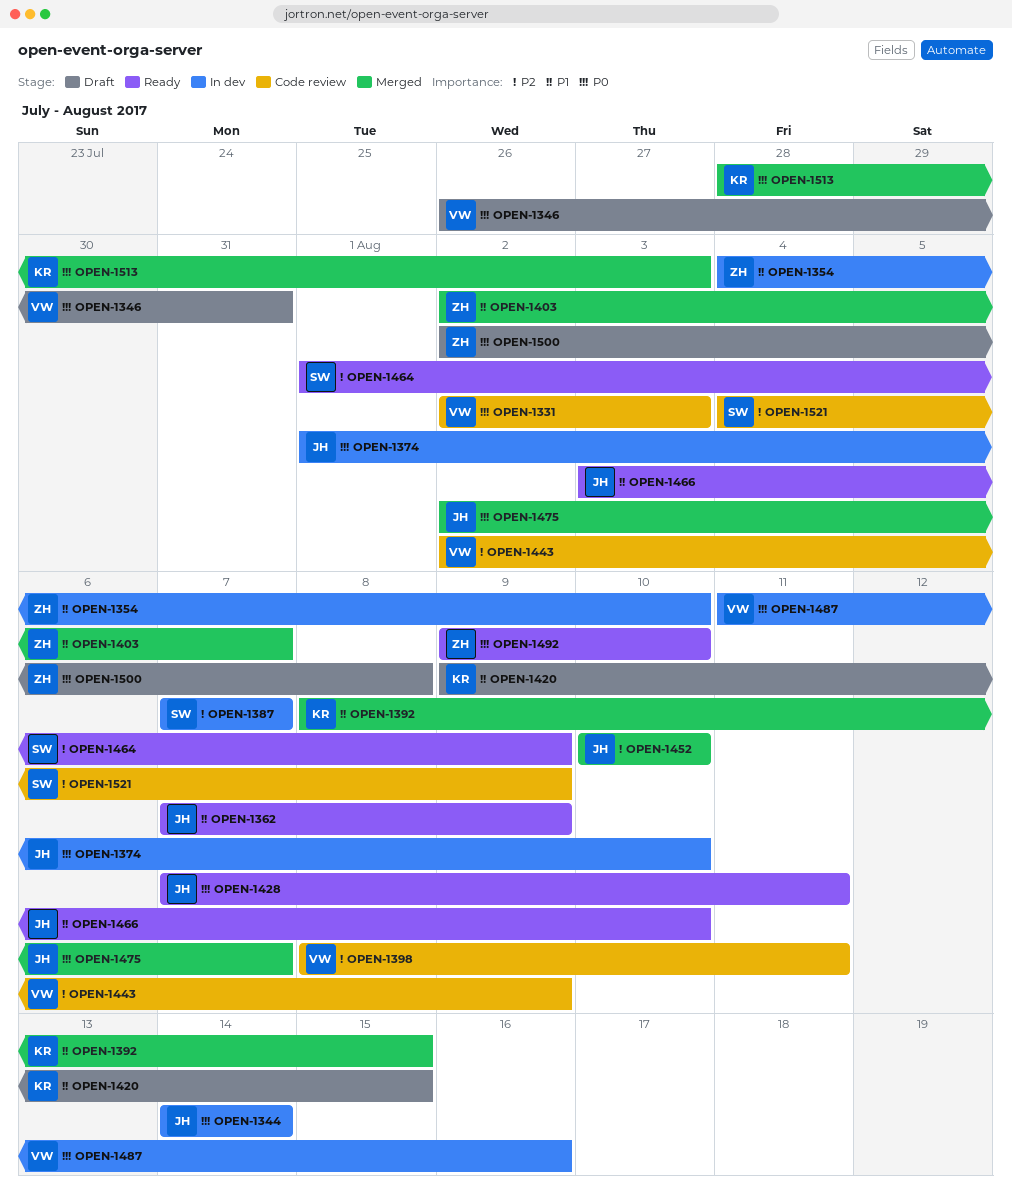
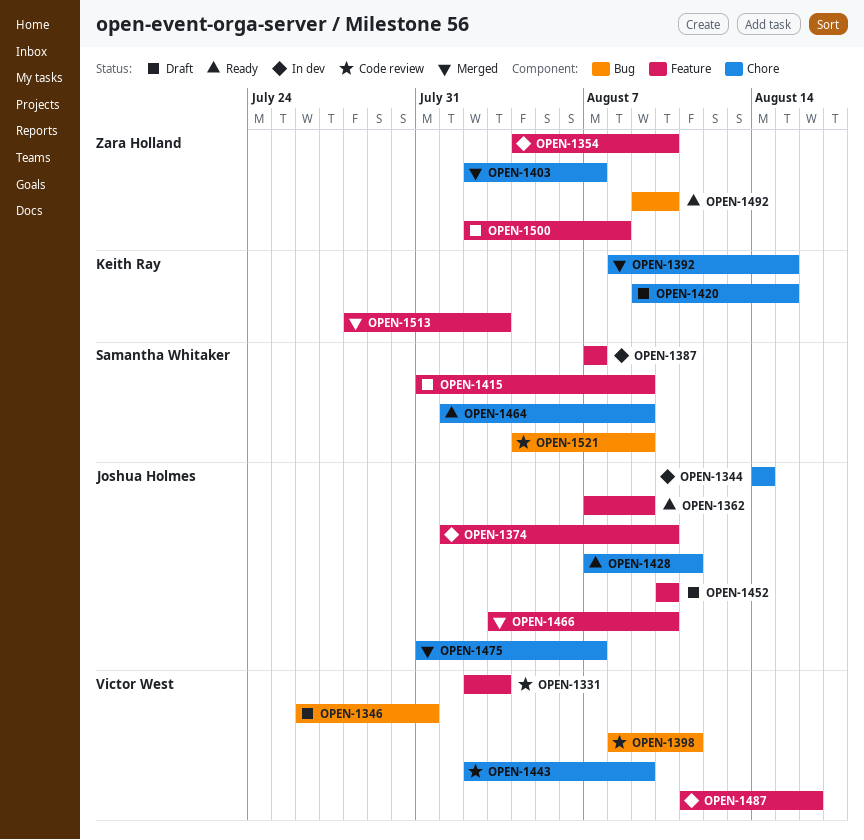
OPEN-1415: none -> present
OPEN-1452, status: Merged -> Draft
OPEN-1466, status: Ready -> Merged
OPEN-1475, start: Aug 2 -> Jul 31

